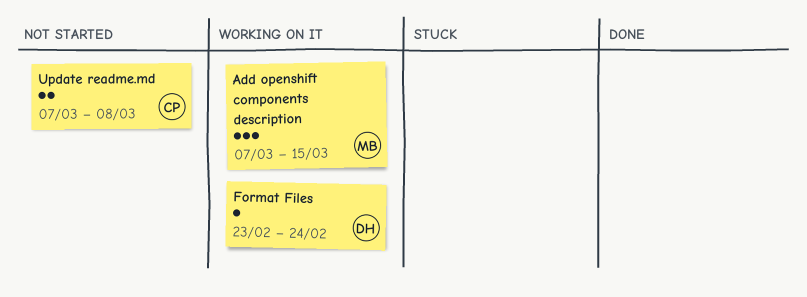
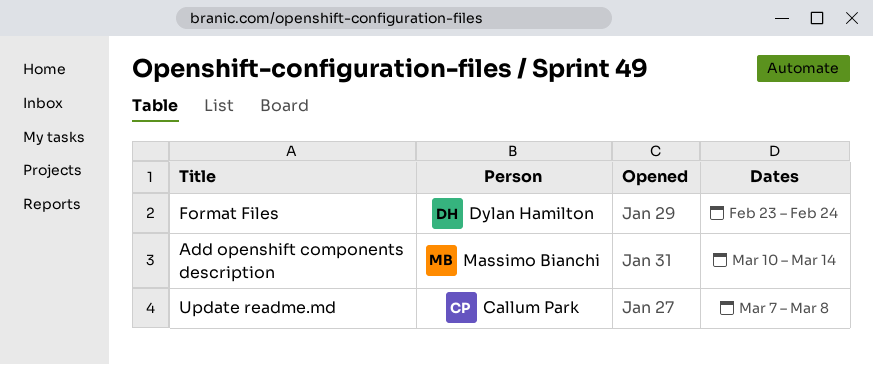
Add openshift components description, start: Mar 7 -> Mar 10
Add openshift components description, due: Mar 15 -> Mar 14

